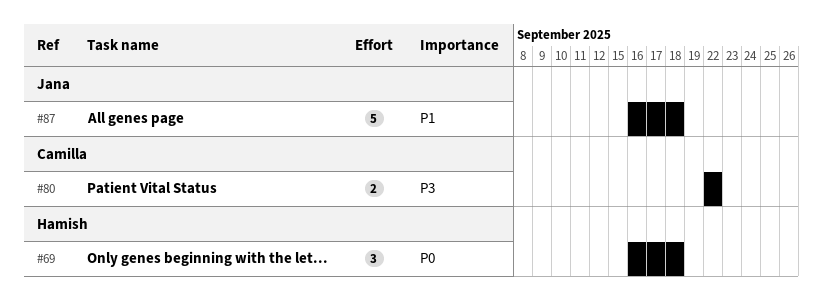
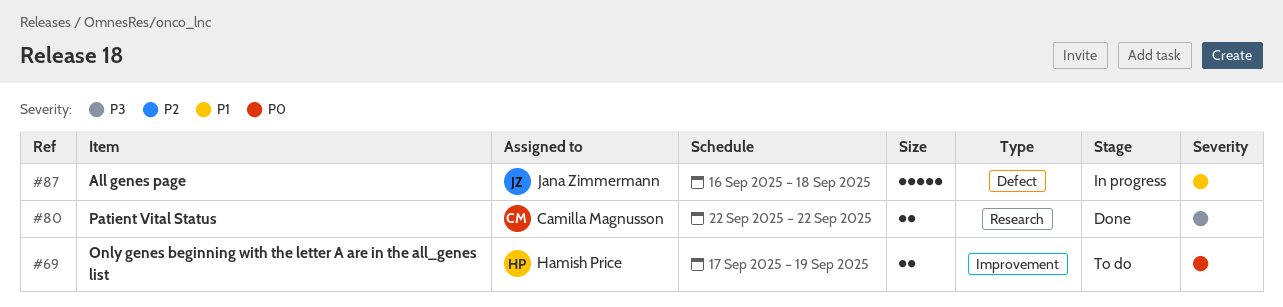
#69, estimate: 3 -> 2
#69, start: Sep 16 -> Sep 17
#69, due: Sep 18 -> Sep 19

